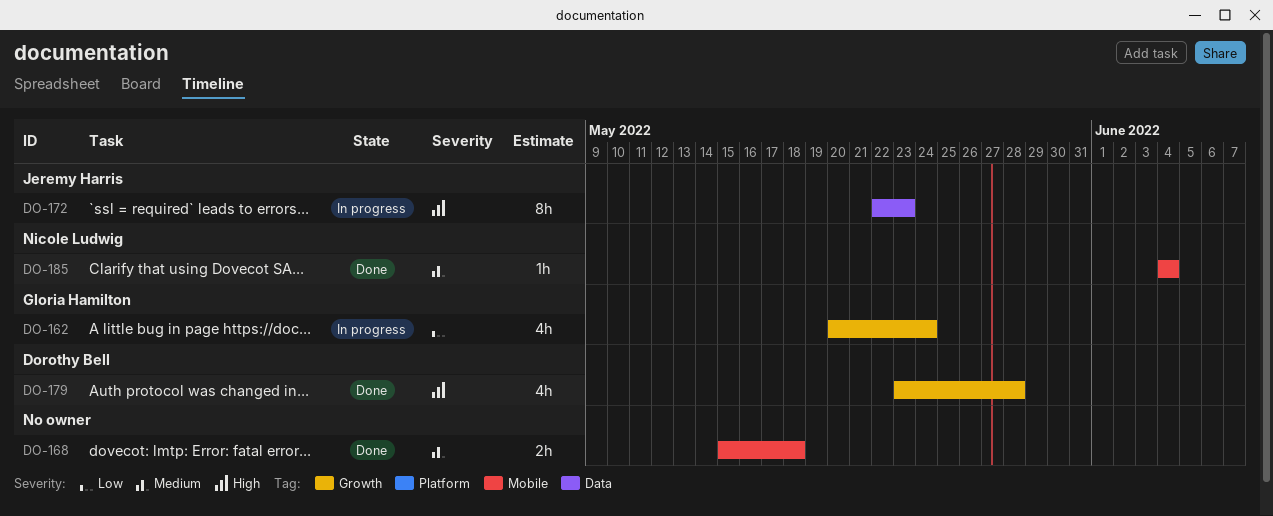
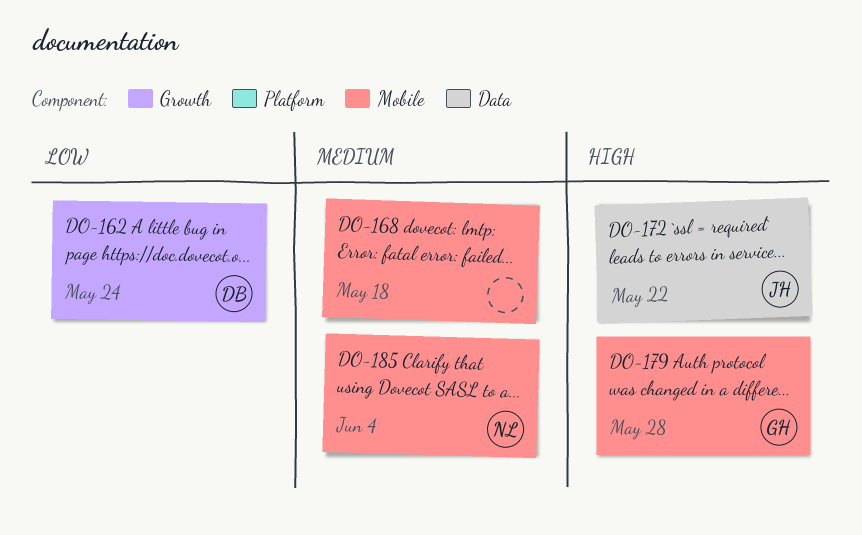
DO-162, owner: Gloria Hamilton -> Dorothy Bell
DO-172, due: May 23 -> May 22
DO-179, owner: Dorothy Bell -> Gloria Hamilton
DO-179, label: Growth -> Mobile

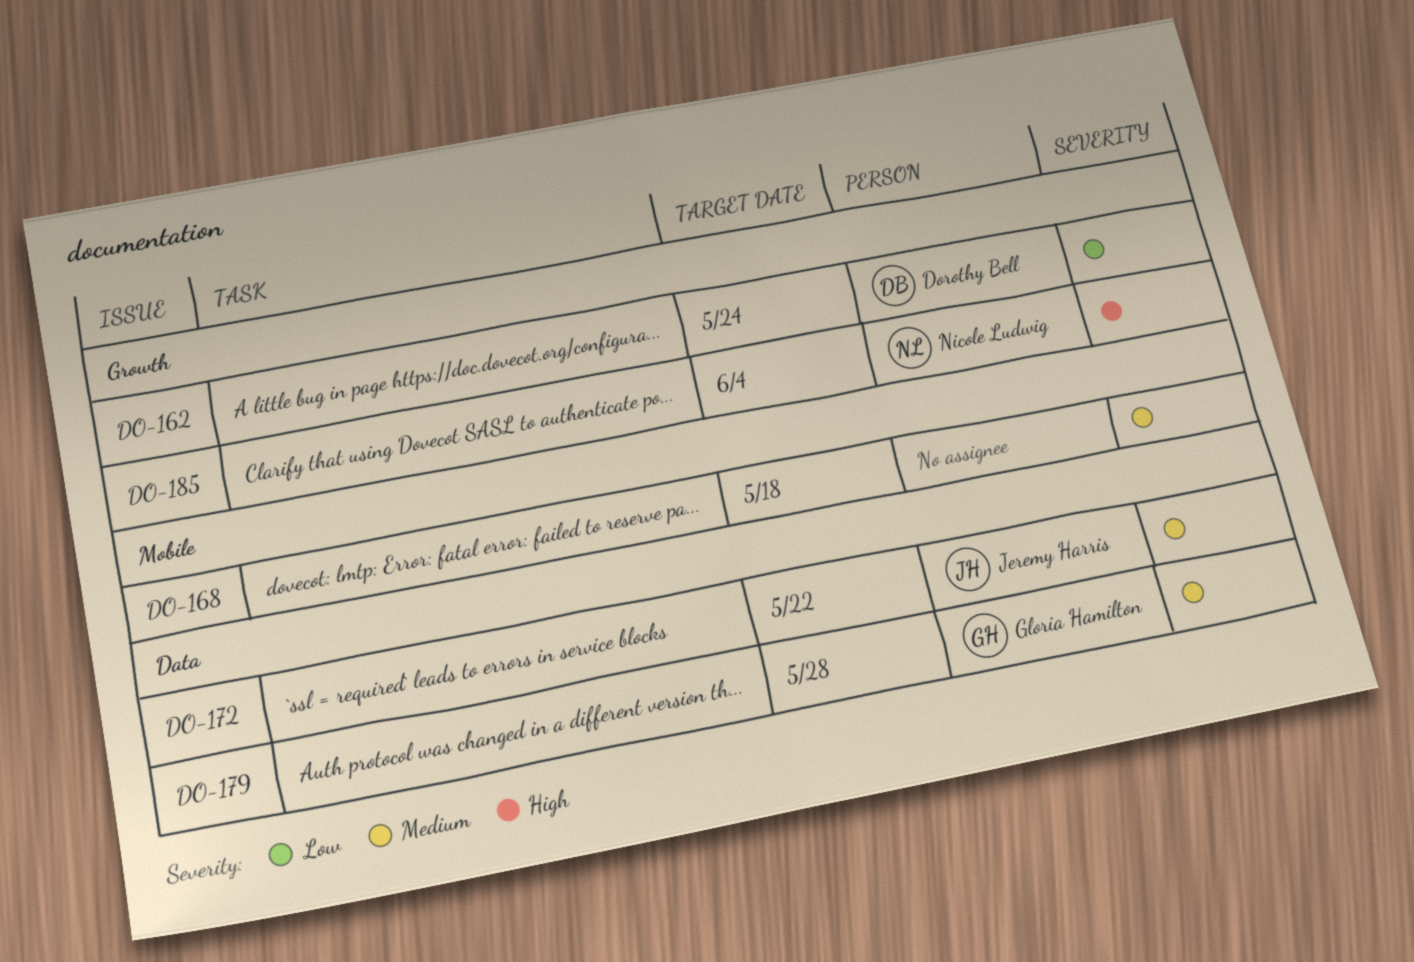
DO-172, priority: High -> Medium
DO-179, priority: High -> Medium
DO-179, label: Mobile -> Data
DO-185, priority: Medium -> High
DO-185, label: Mobile -> Growth

